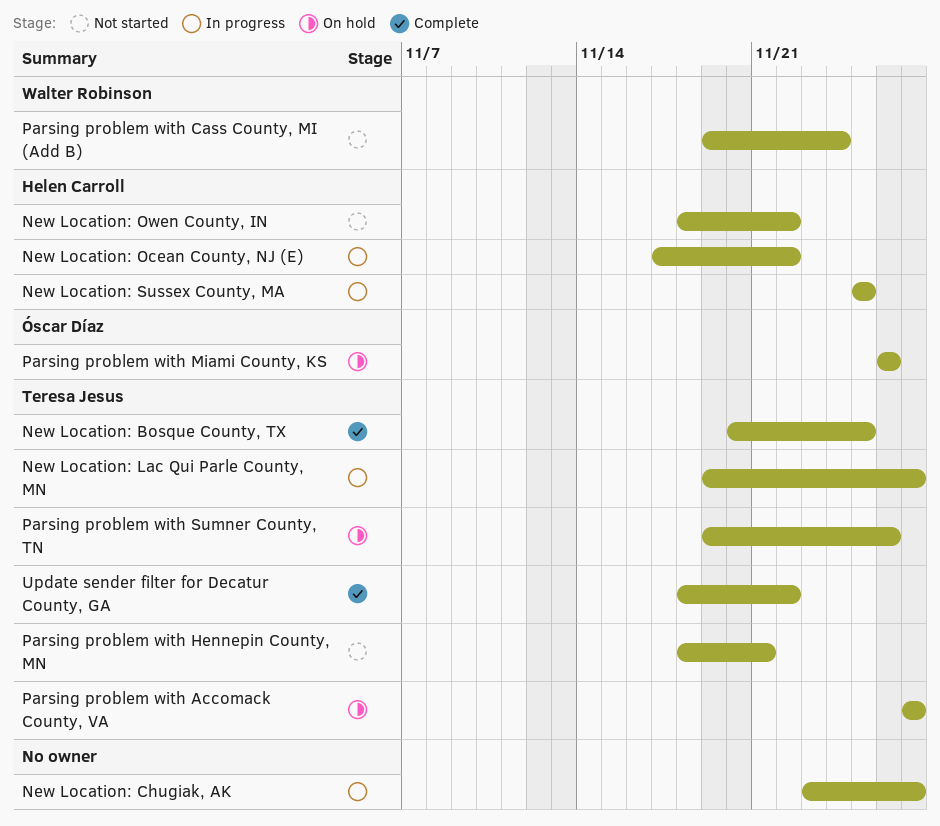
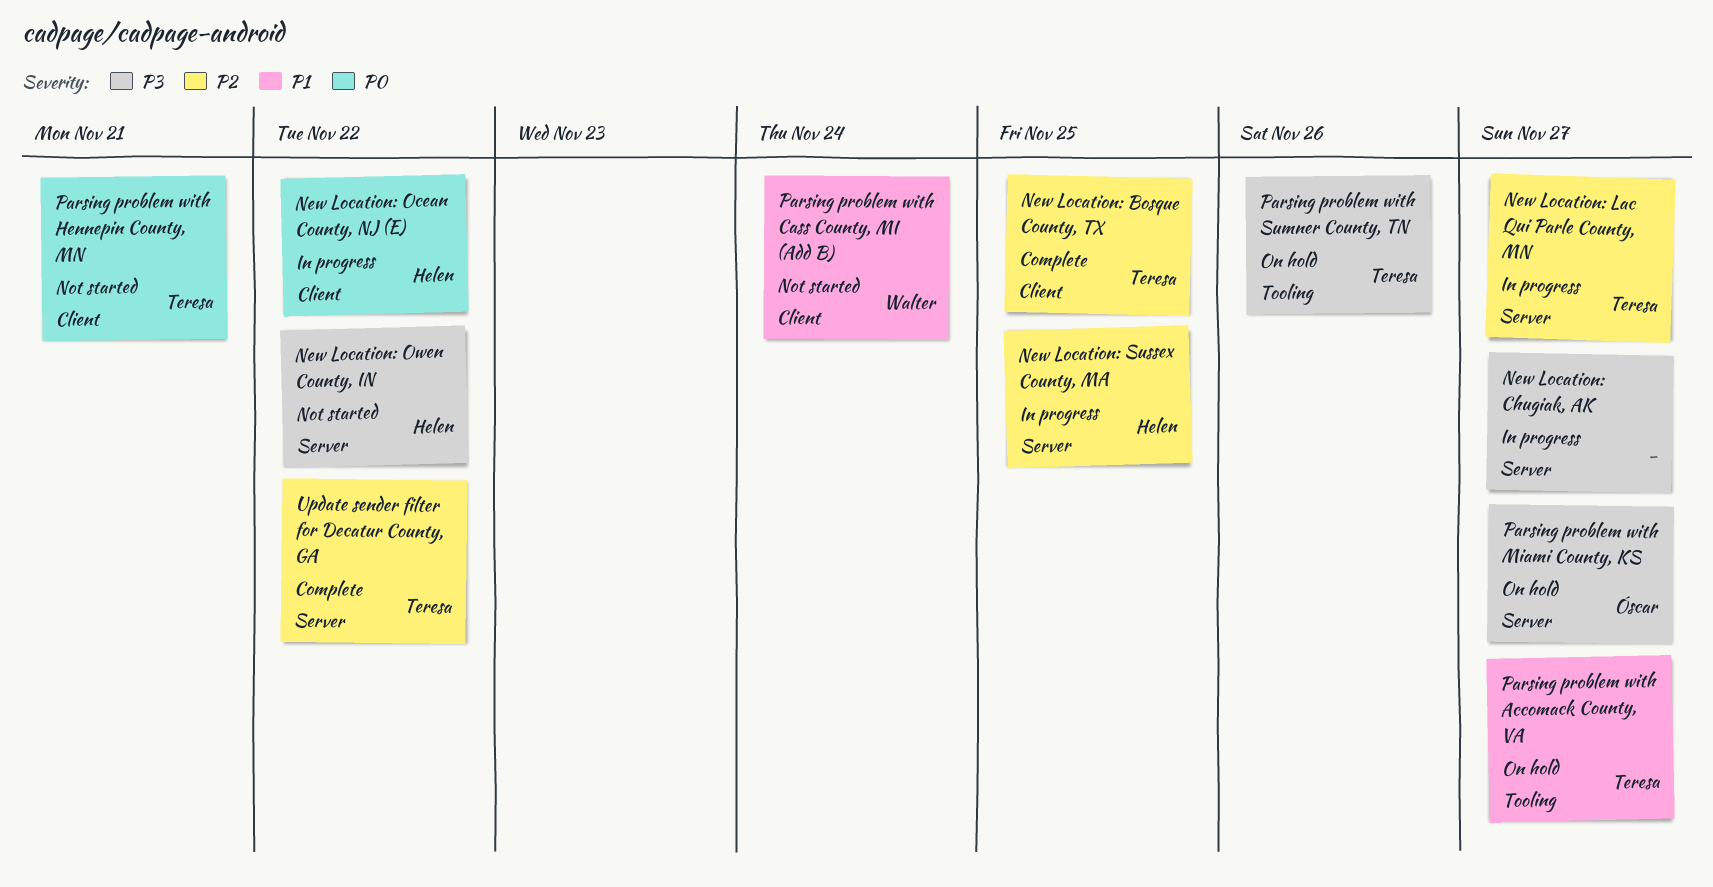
Parsing problem with Miami County, KS, due: Nov 26 -> Nov 27

